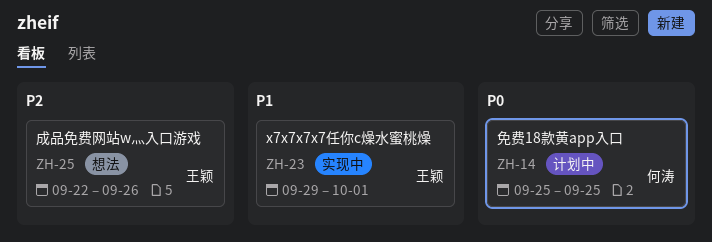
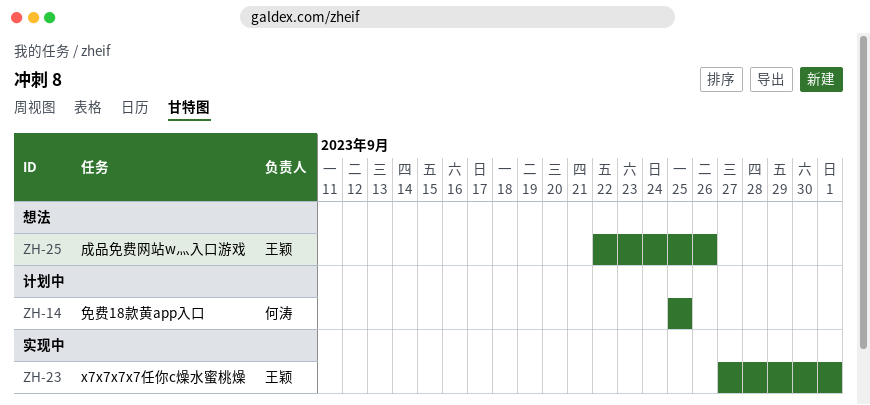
ZH-23, start: Sep 29 -> Sep 27

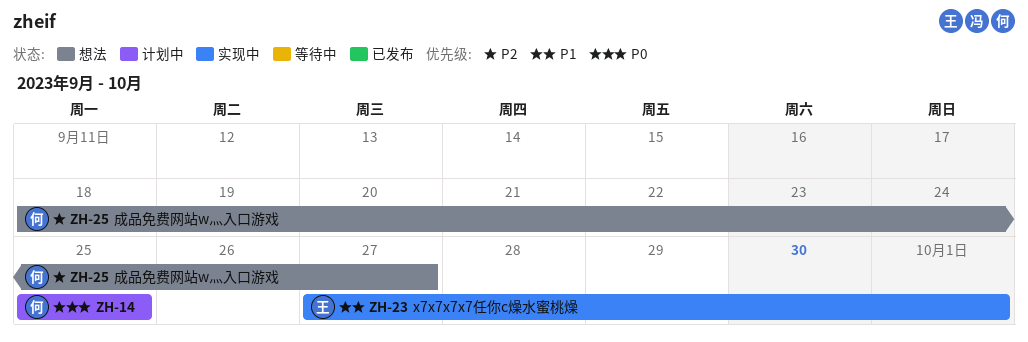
ZH-25, owner: 王颖 -> 何涛
ZH-25, start: Sep 22 -> Sep 18
ZH-25, due: Sep 26 -> Sep 27

